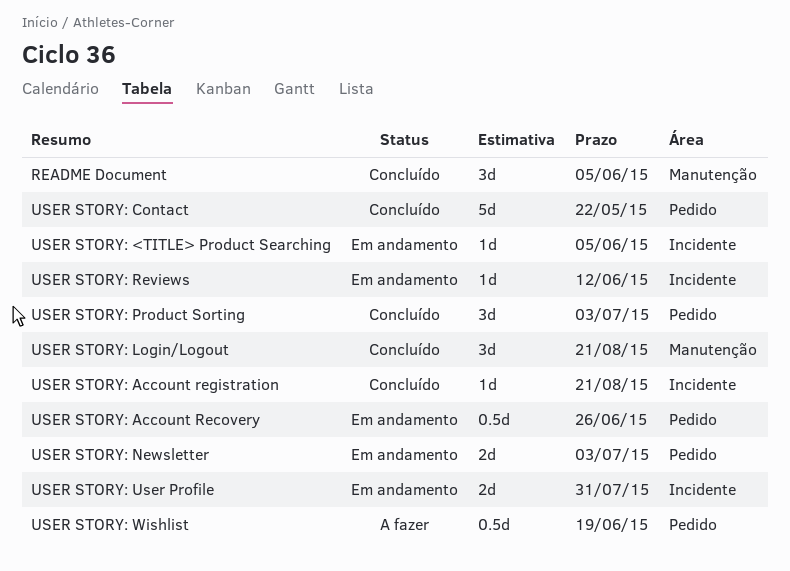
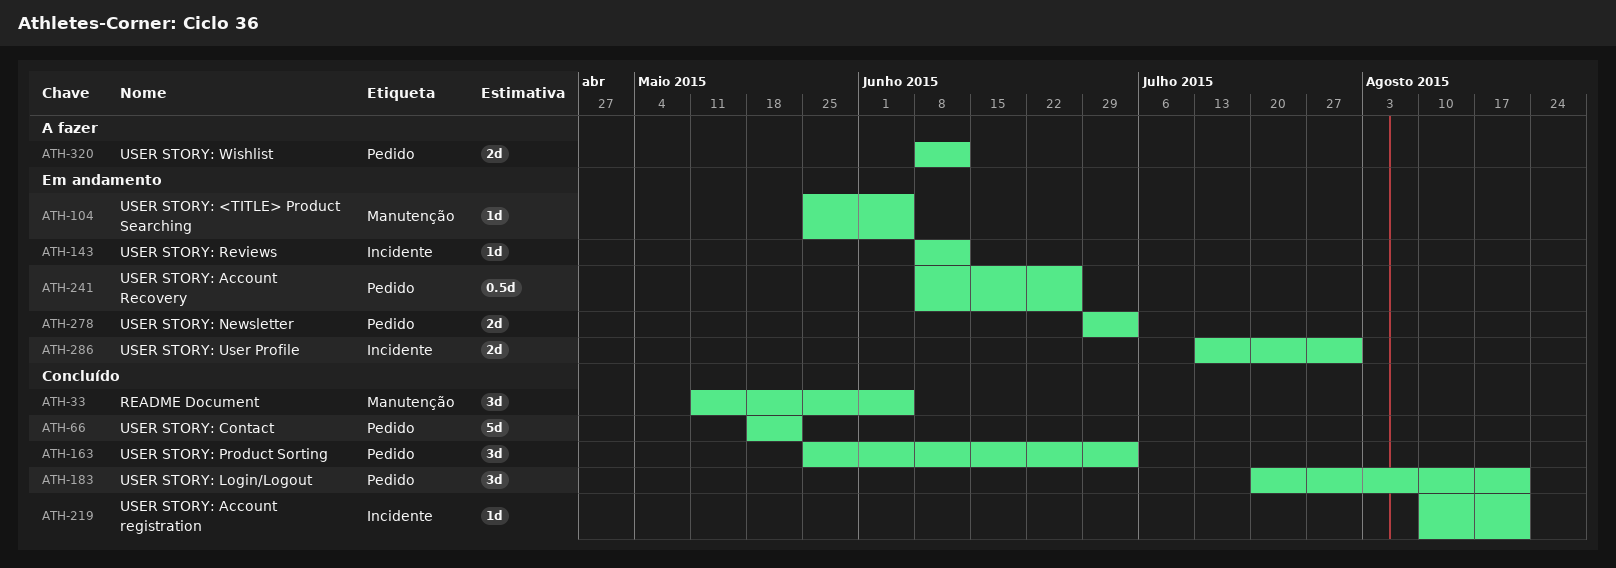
USER STORY: <TITLE> Product Searching, label: Incidente -> Manutenção
USER STORY: Login/Logout, label: Manutenção -> Pedido
USER STORY: Wishlist, estimate: 0.5d -> 2d
USER STORY: Wishlist, due: Jun 19 -> Jun 12

